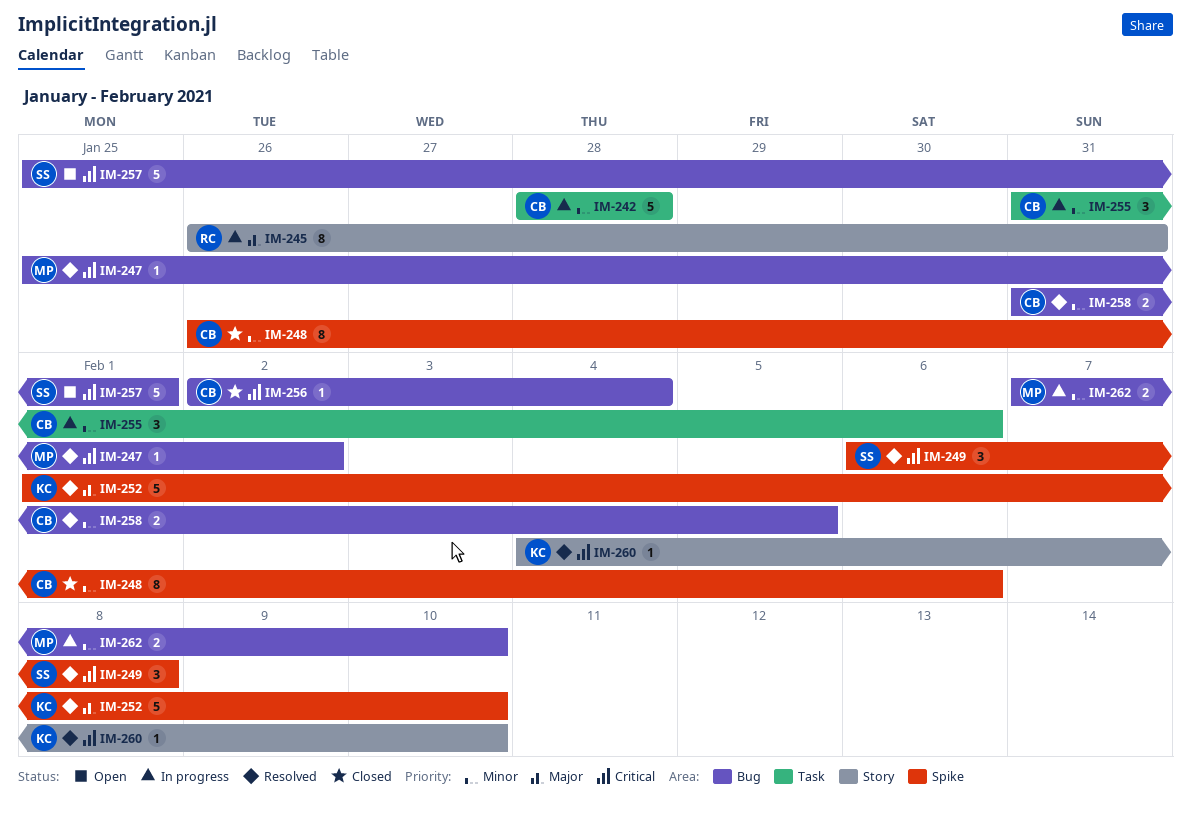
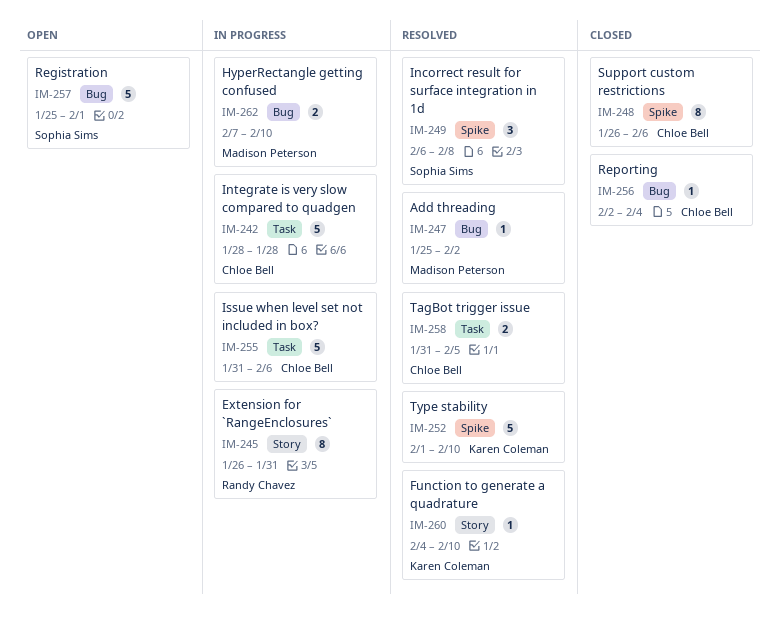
IM-255, estimate: 3 -> 5
IM-258, label: Bug -> Task

